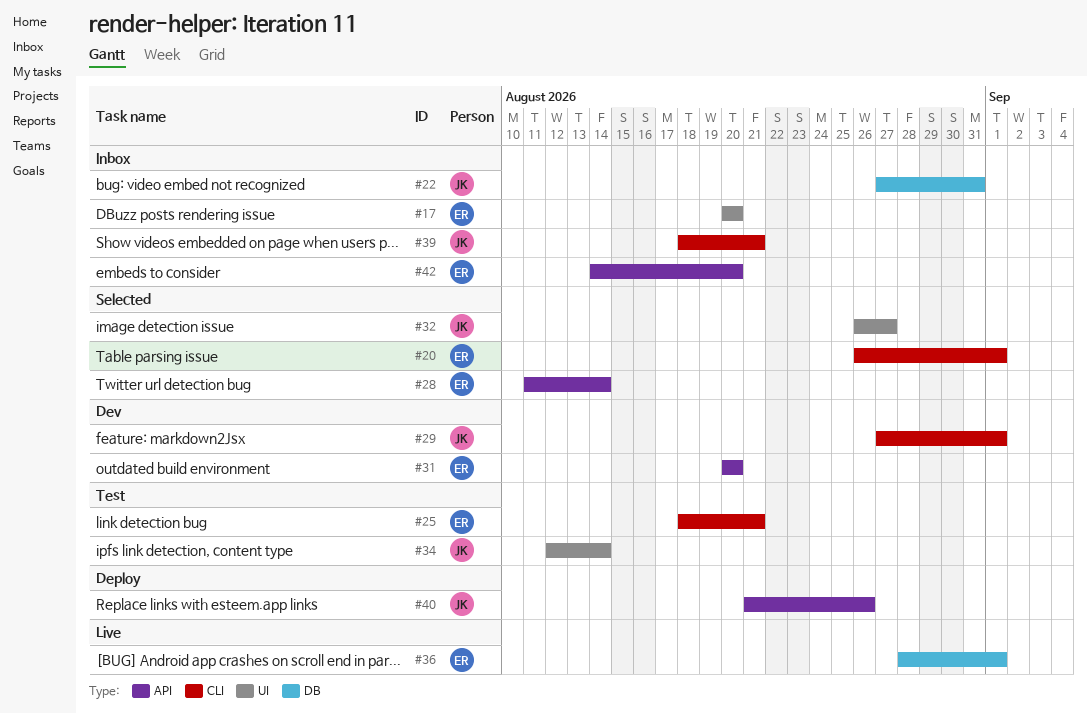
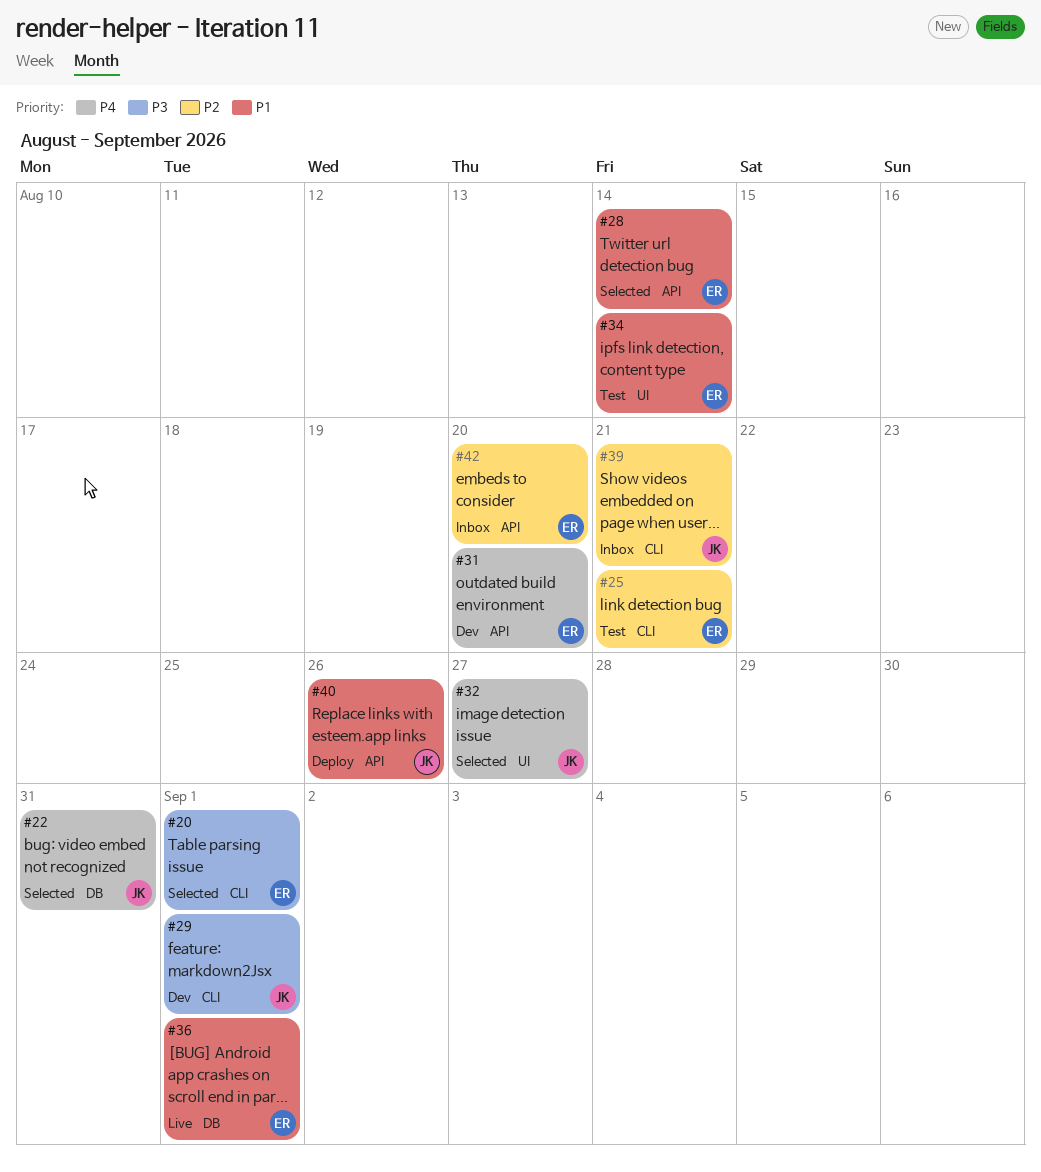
#17: present -> none
#22, status: Inbox -> Selected
#34, owner: JK -> ER

